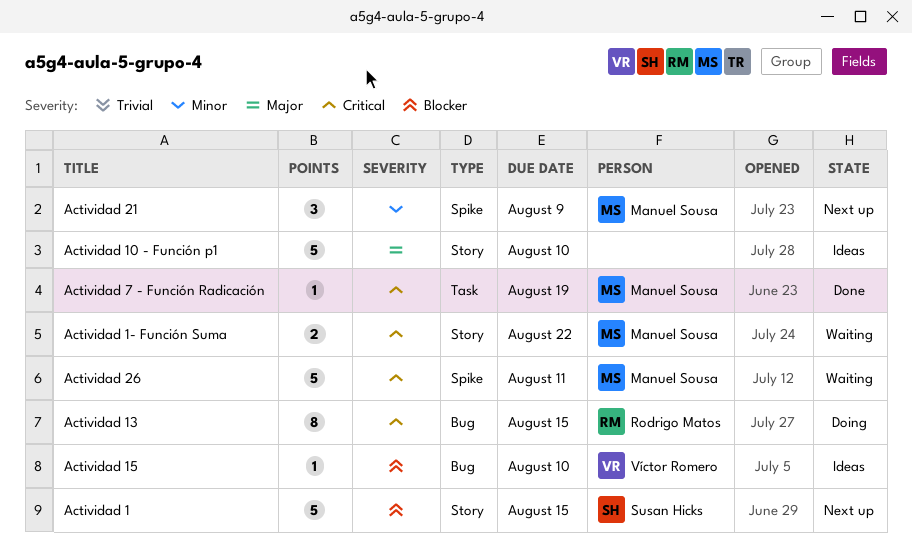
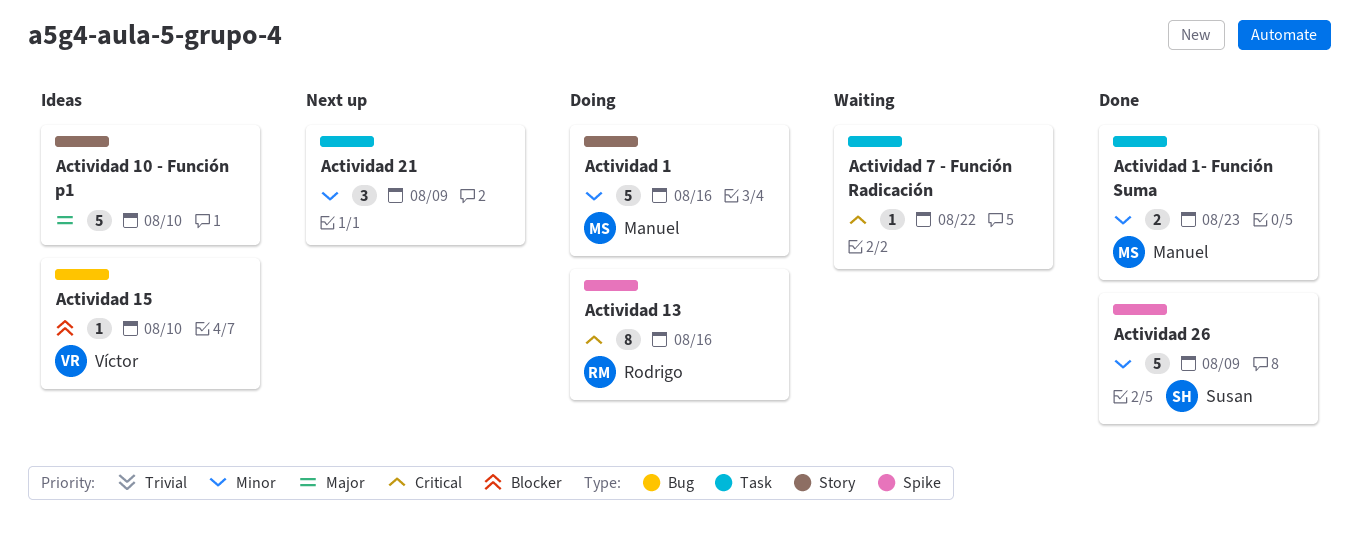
Actividad 1, status: Next up -> Doing
Actividad 1, owner: Susan Hicks -> Manuel Sousa
Actividad 1, priority: Blocker -> Minor
Actividad 1, due: Aug 15 -> Aug 16
Actividad 1- Función Suma, status: Waiting -> Done
Actividad 1- Función Suma, priority: Critical -> Minor
Actividad 1- Función Suma, label: Story -> Task
Actividad 1- Función Suma, due: Aug 22 -> Aug 23
Actividad 13, label: Bug -> Spike
Actividad 13, due: Aug 15 -> Aug 16
Actividad 21, owner: Manuel Sousa -> none
Actividad 21, label: Spike -> Task
Actividad 26, status: Waiting -> Done
Actividad 26, owner: Manuel Sousa -> Susan Hicks
Actividad 26, priority: Critical -> Minor
Actividad 26, due: Aug 11 -> Aug 9
Actividad 7 - Función Radicación, status: Done -> Waiting
Actividad 7 - Función Radicación, owner: Manuel Sousa -> none
Actividad 7 - Función Radicación, due: Aug 19 -> Aug 22

